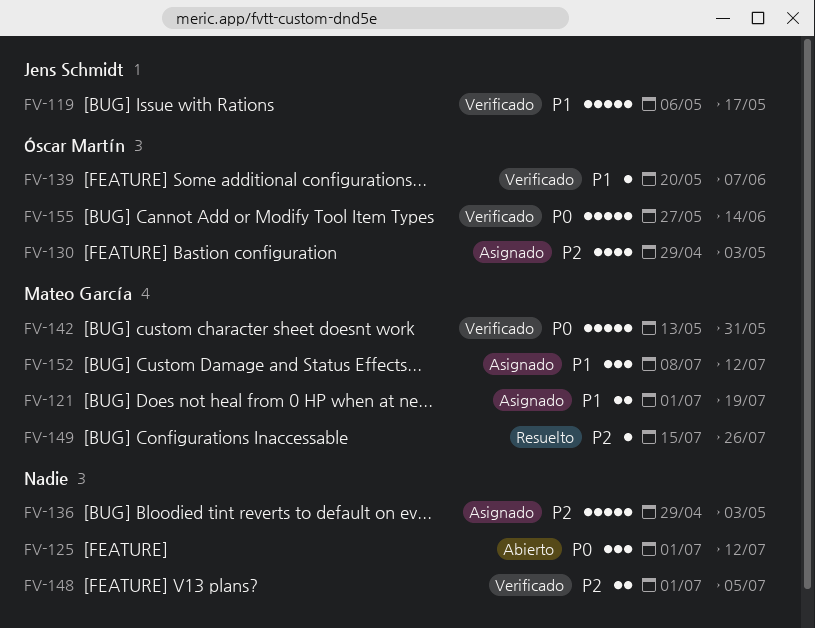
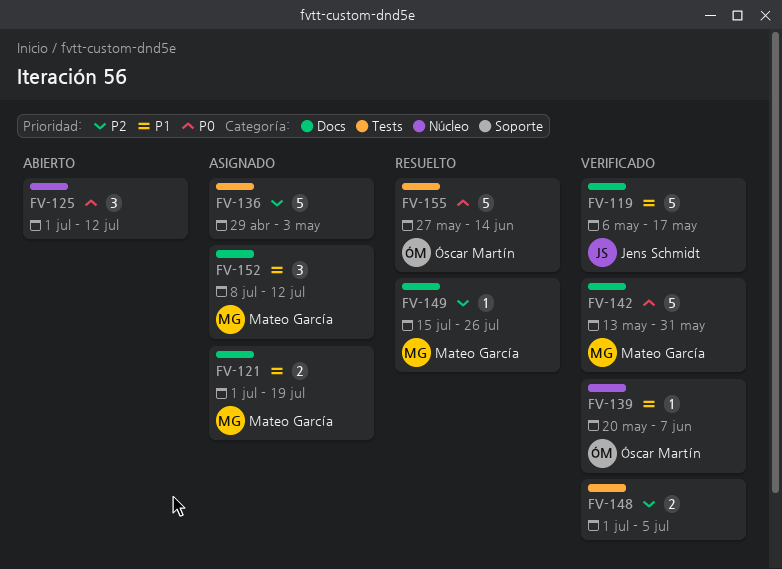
FV-130: present -> none
FV-155, status: Verificado -> Resuelto

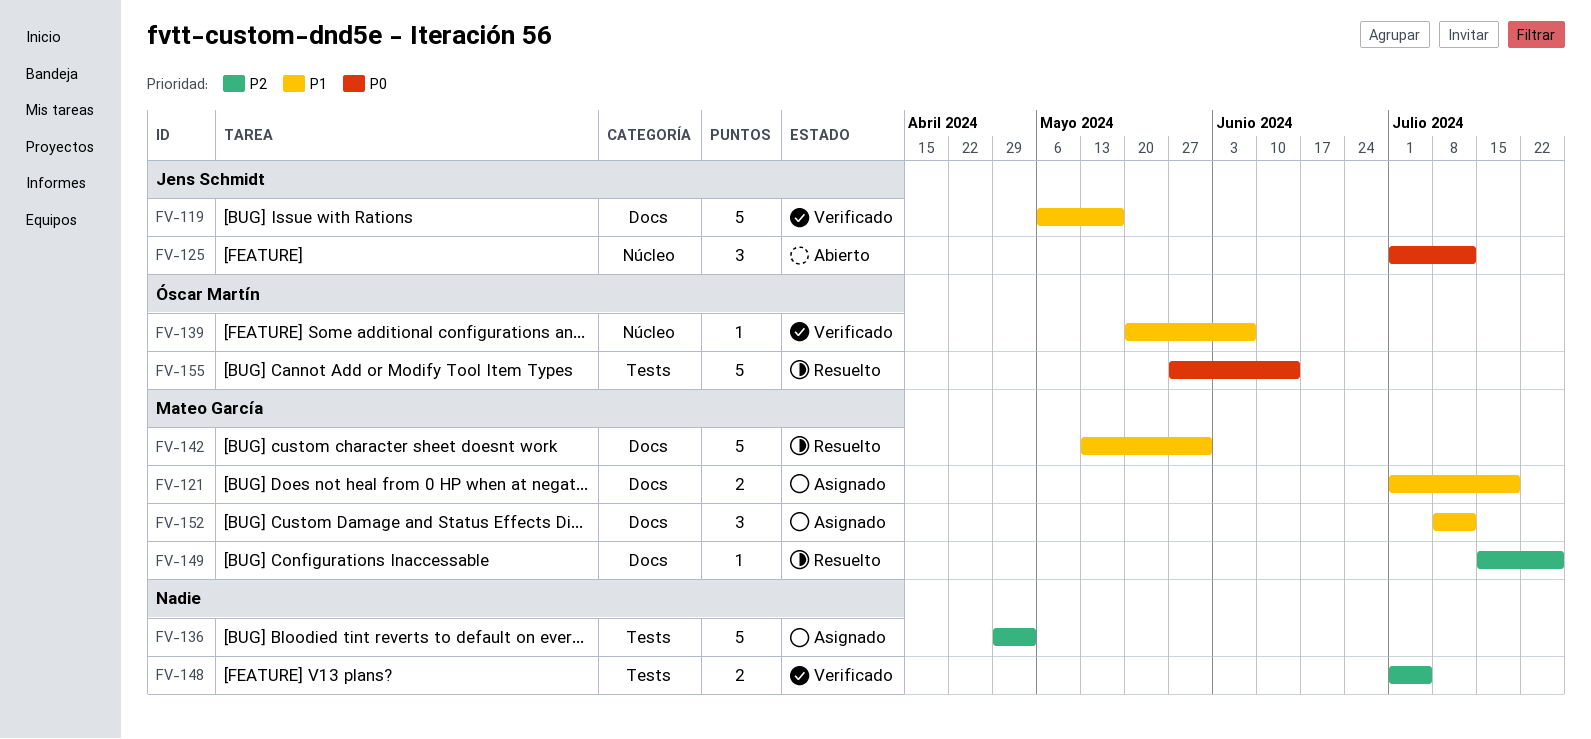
FV-125, owner: none -> Jens Schmidt
FV-142, status: Verificado -> Resuelto
FV-142, priority: P0 -> P1

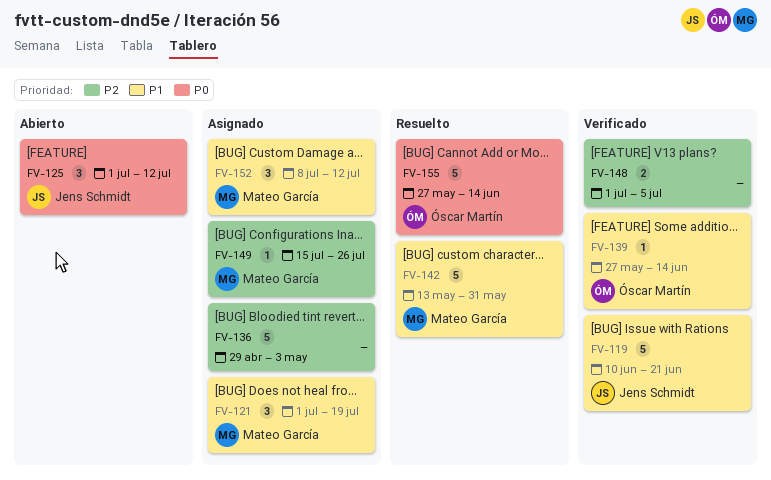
FV-119, start: May 6 -> Jun 10
FV-119, due: May 17 -> Jun 21
FV-121, estimate: 2 -> 3
FV-139, start: May 20 -> May 27
FV-139, due: Jun 7 -> Jun 14
FV-149, status: Resuelto -> Asignado

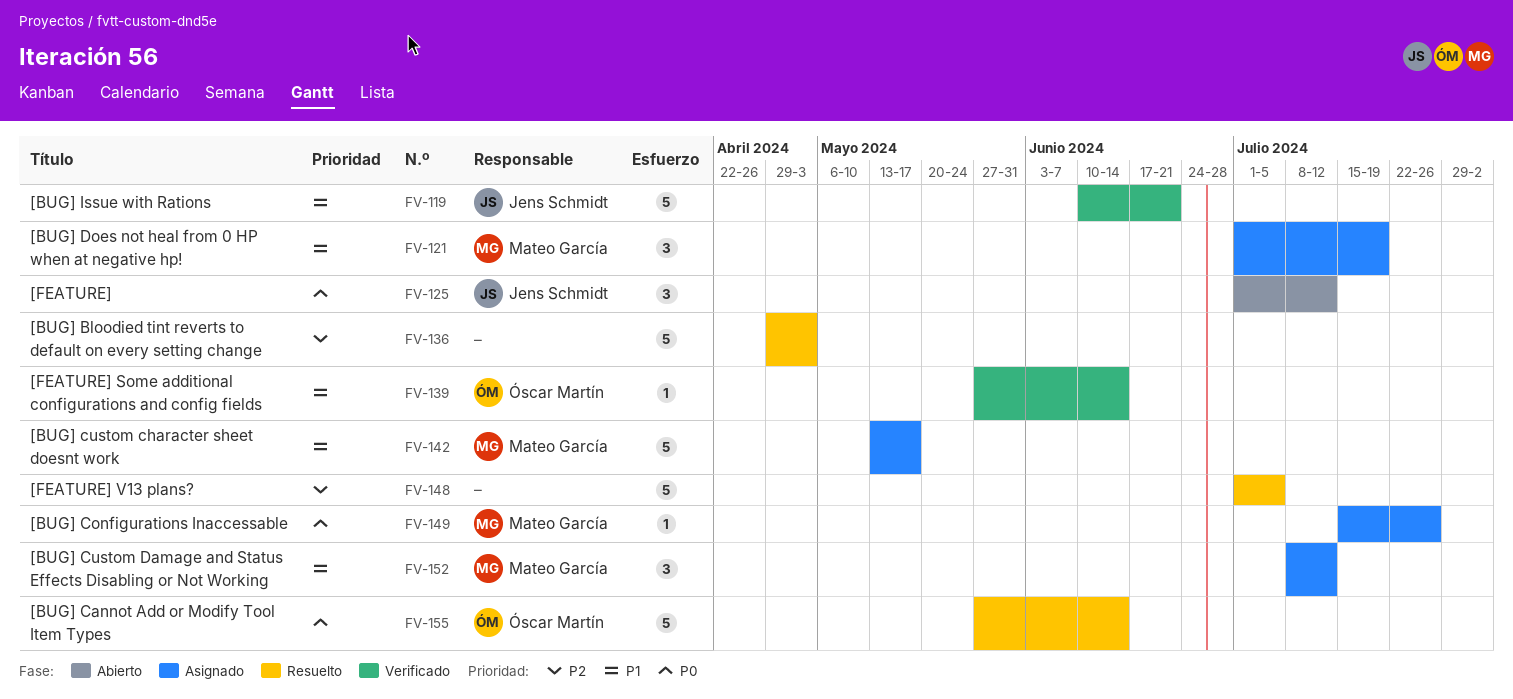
FV-136, status: Asignado -> Resuelto
FV-142, status: Resuelto -> Asignado
FV-142, due: May 31 -> May 17
FV-148, status: Verificado -> Resuelto
FV-148, estimate: 2 -> 5
FV-149, priority: P2 -> P0

